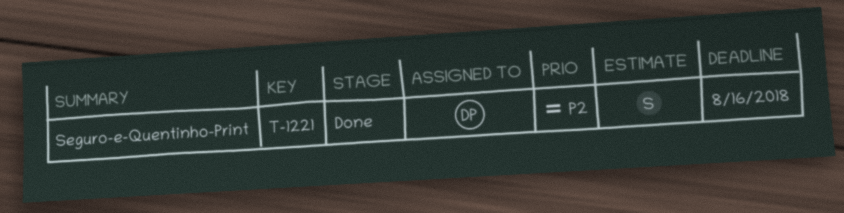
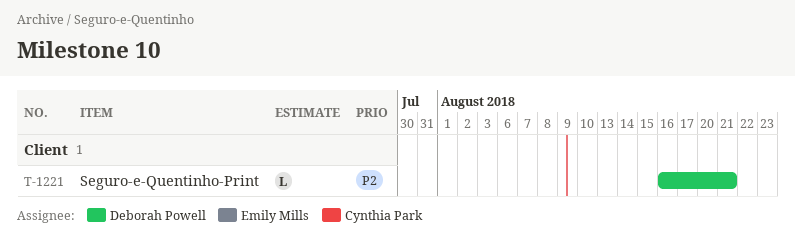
T-1221, estimate: S -> L
T-1221, due: Aug 16 -> Aug 21

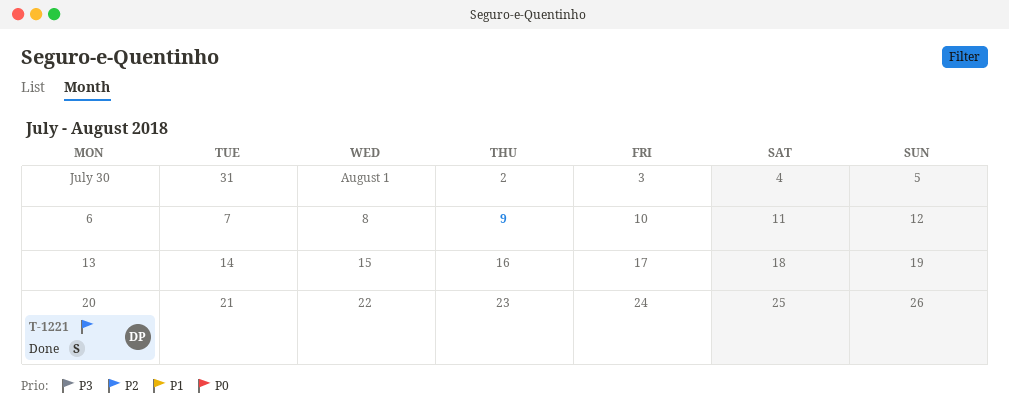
T-1221, estimate: L -> S
T-1221, due: Aug 21 -> Aug 20

